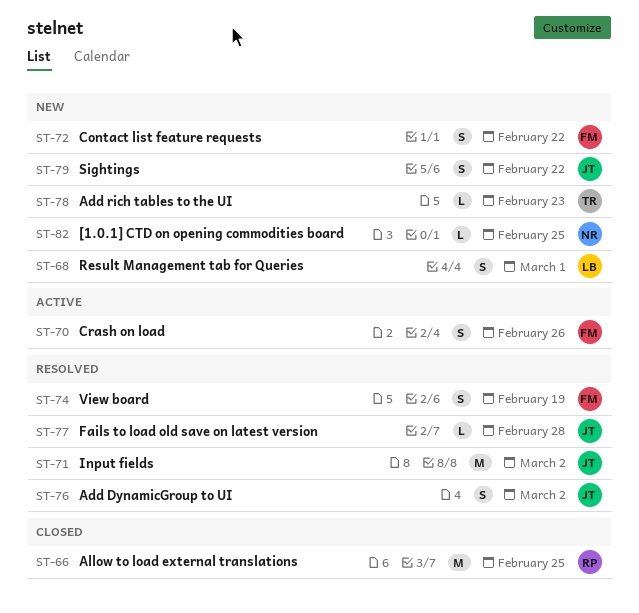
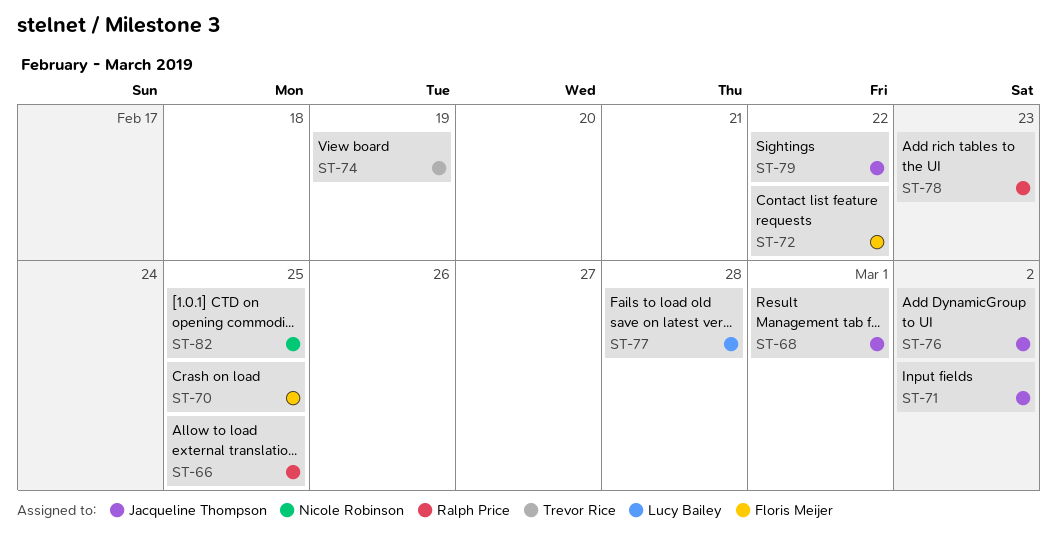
ST-68, owner: Lucy Bailey -> Jacqueline Thompson
ST-70, due: Feb 26 -> Feb 25
ST-74, owner: Floris Meijer -> Trevor Rice
ST-77, owner: Jacqueline Thompson -> Lucy Bailey
ST-78, owner: Trevor Rice -> Ralph Price

